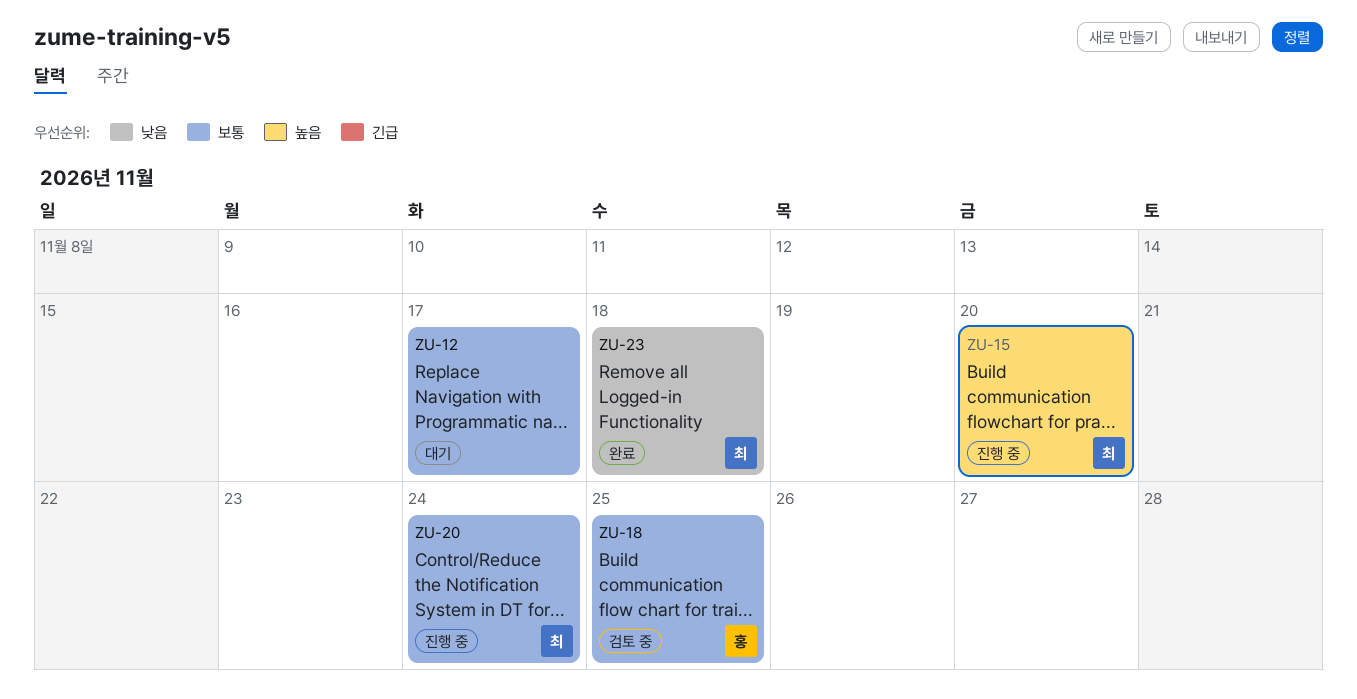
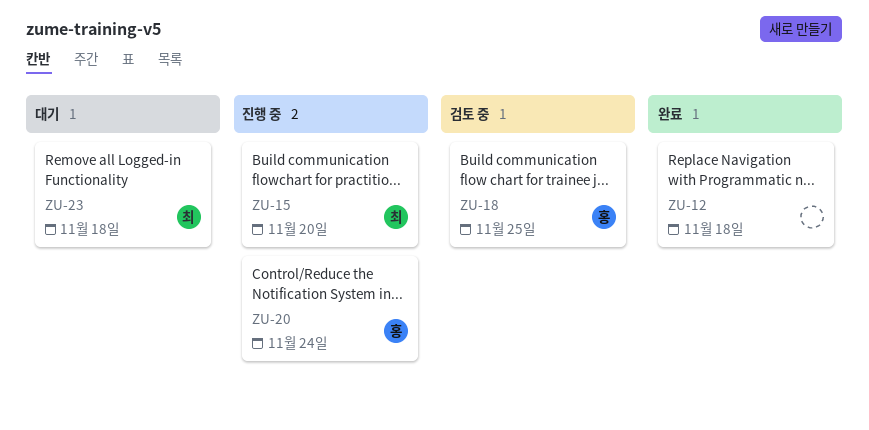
ZU-12, status: 대기 -> 완료
ZU-12, due: Nov 17 -> Nov 18
ZU-20, owner: 최 -> 홍
ZU-23, status: 완료 -> 대기

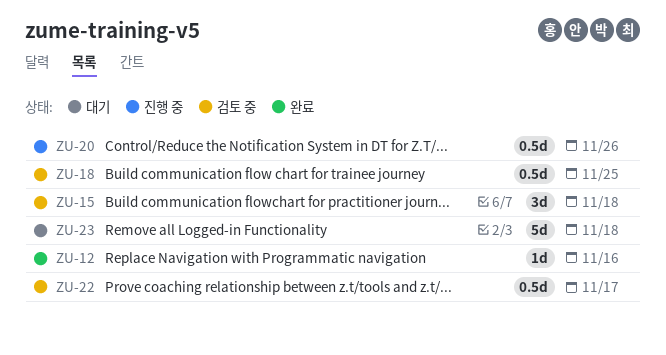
ZU-12, due: Nov 18 -> Nov 16
ZU-15, status: 진행 중 -> 검토 중
ZU-15, due: Nov 20 -> Nov 18
ZU-20, due: Nov 24 -> Nov 26
ZU-22: none -> present

